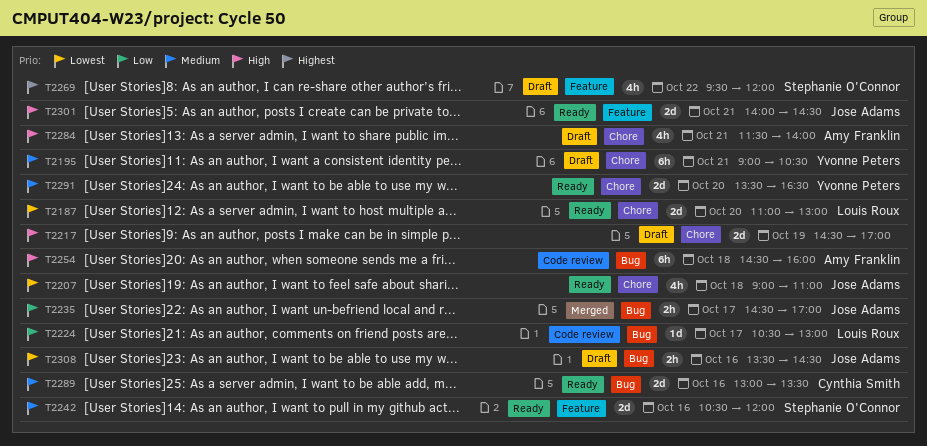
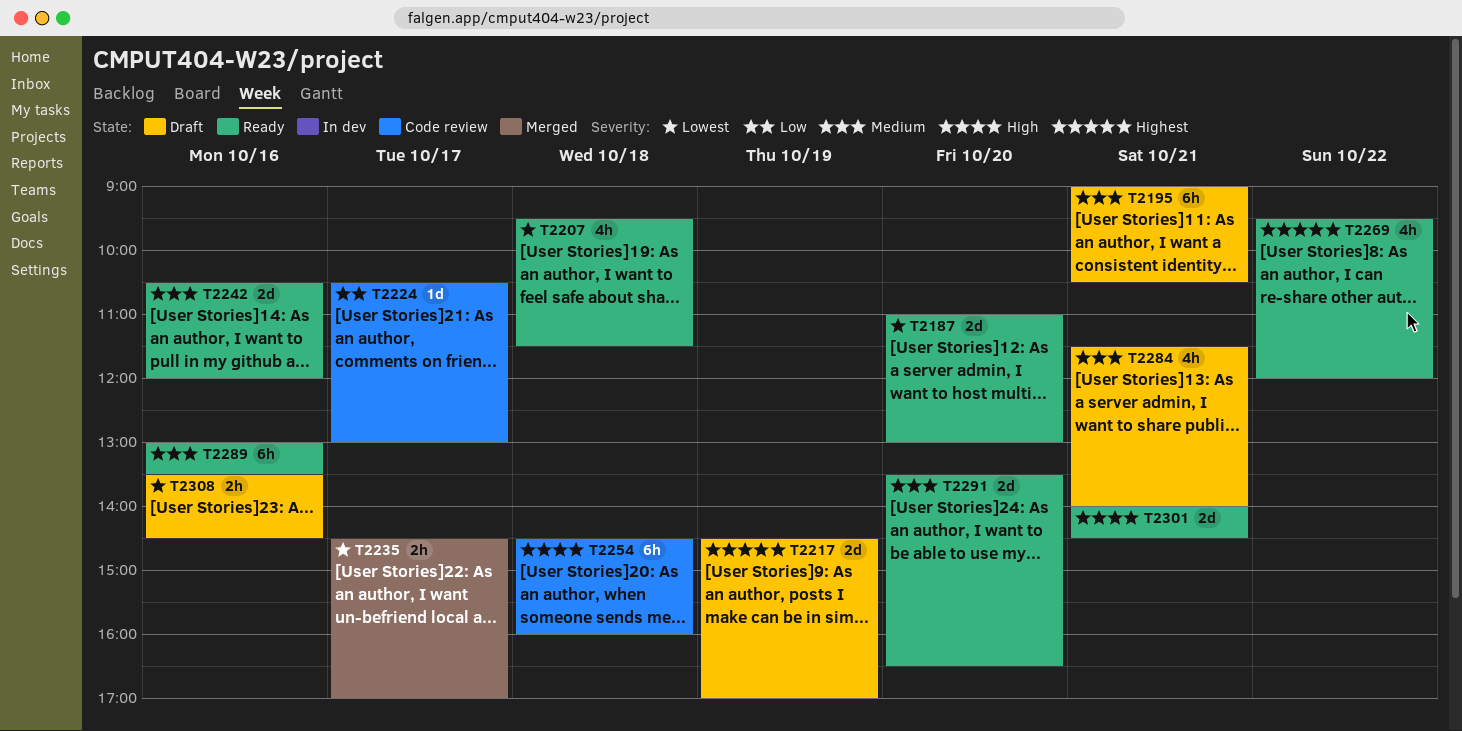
T2207, begins: 09:00 -> 09:30
T2207, ends: 11:00 -> 11:30
T2217, priority: High -> Highest
T2235, priority: Low -> Lowest
T2269, status: Draft -> Ready
T2284, priority: High -> Medium
T2289, estimate: 2d -> 6h

